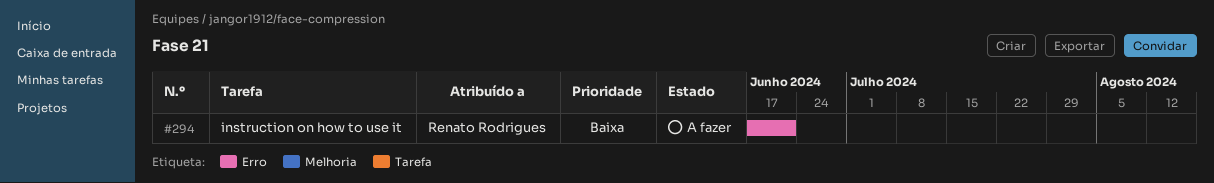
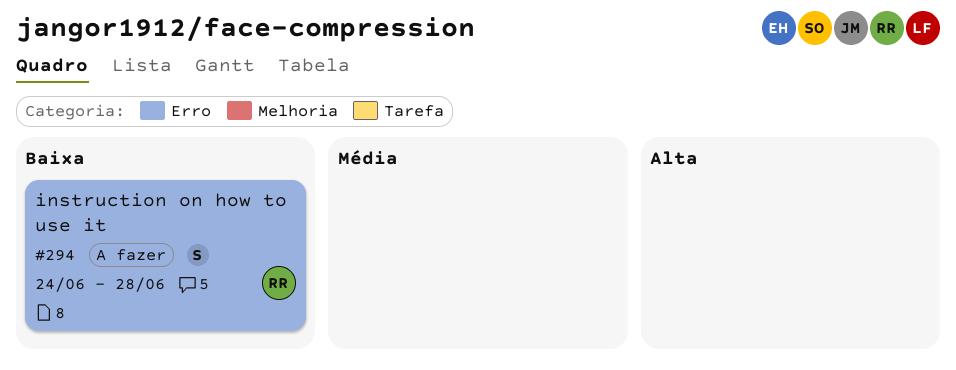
#294, start: Jun 17 -> Jun 24
#294, due: Jun 21 -> Jun 28

